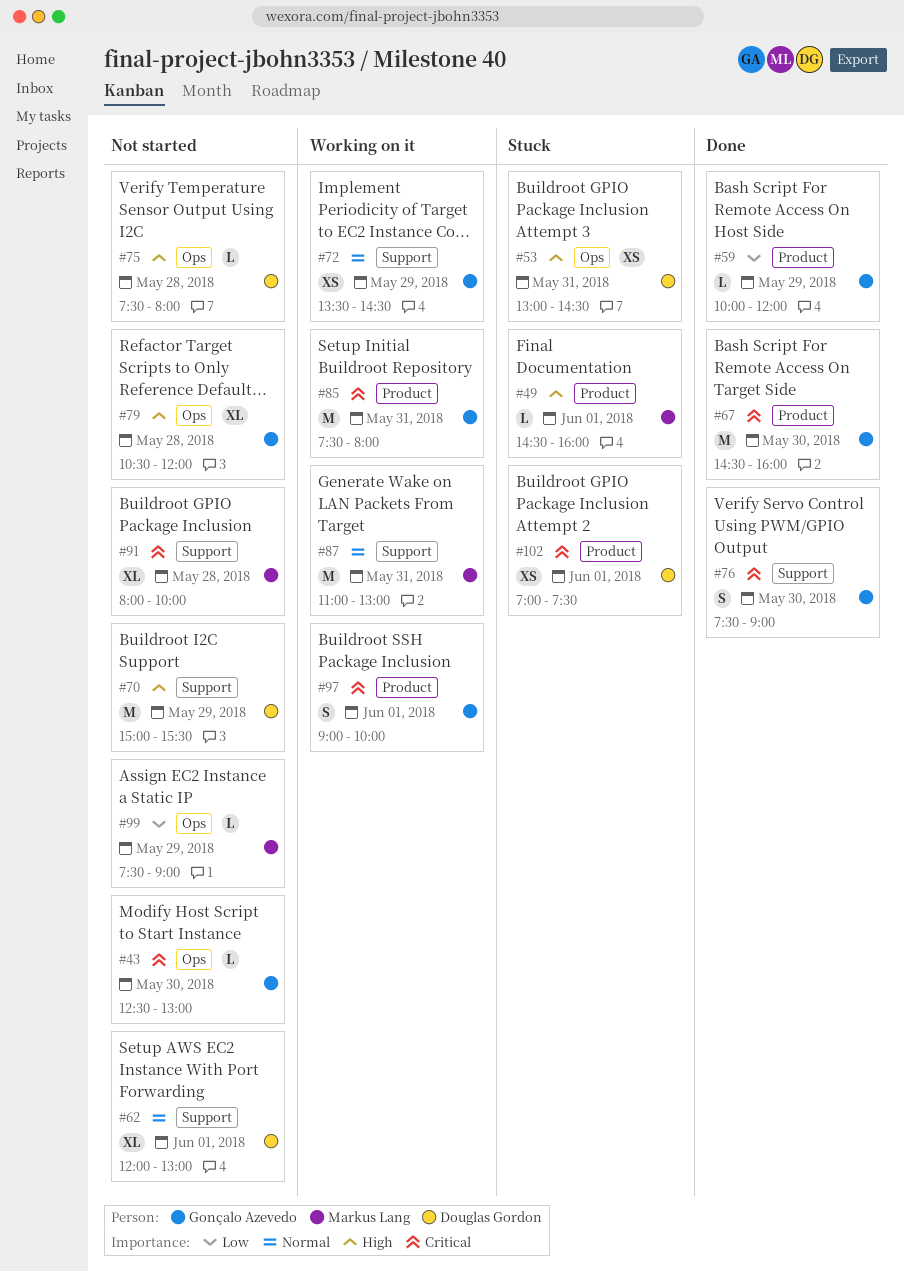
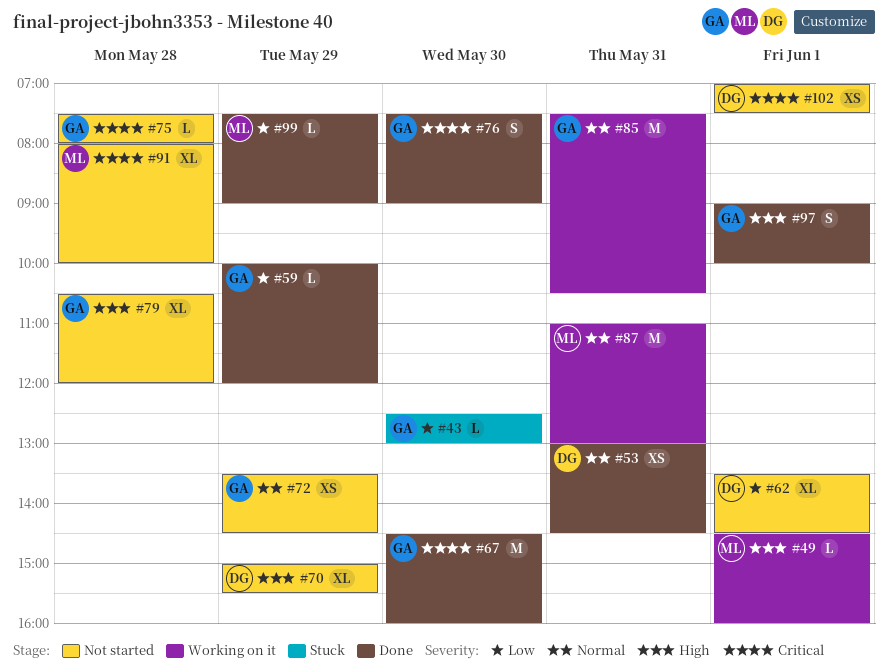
#43, status: Not started -> Stuck
#43, priority: Critical -> Low
#49, status: Stuck -> Working on it
#53, status: Stuck -> Done
#53, priority: High -> Normal
#62, priority: Normal -> Low
#62, begins: 12:00 -> 13:30
#62, ends: 13:00 -> 14:30
#70, estimate: M -> XL
#72, status: Working on it -> Not started
#75, owner: Douglas Gordon -> Gonçalo Azevedo
#75, priority: High -> Critical
#85, priority: Critical -> Normal
#85, ends: 08:00 -> 10:30
#97, status: Working on it -> Done
#97, priority: Critical -> High
#99, status: Not started -> Done
#102, status: Stuck -> Not started

